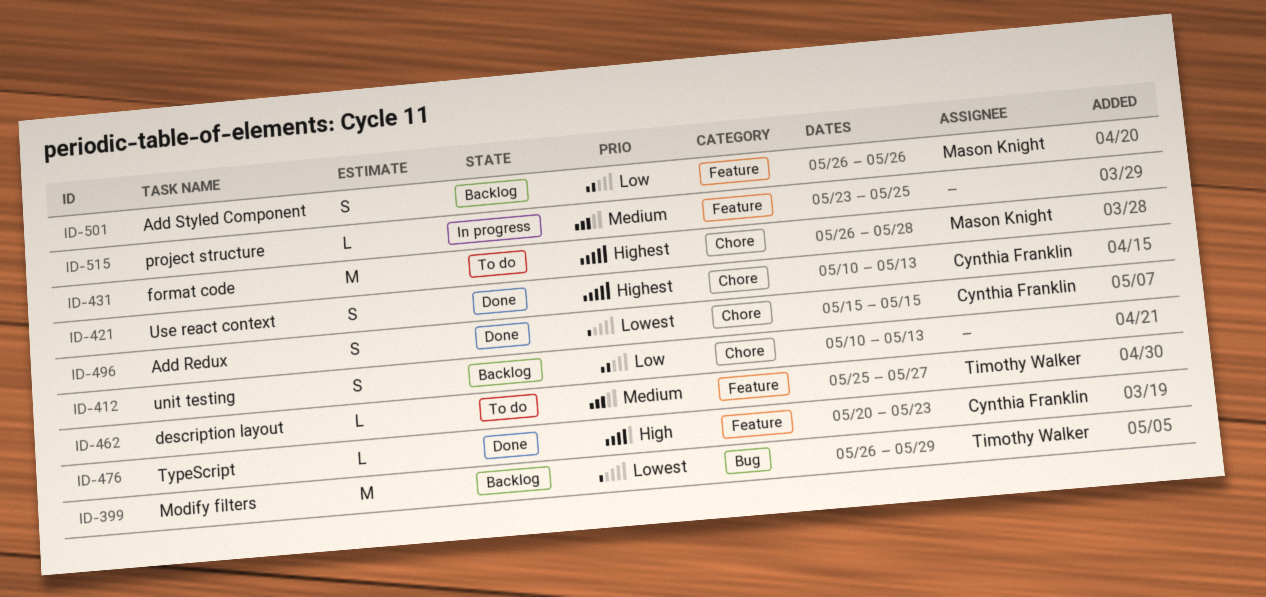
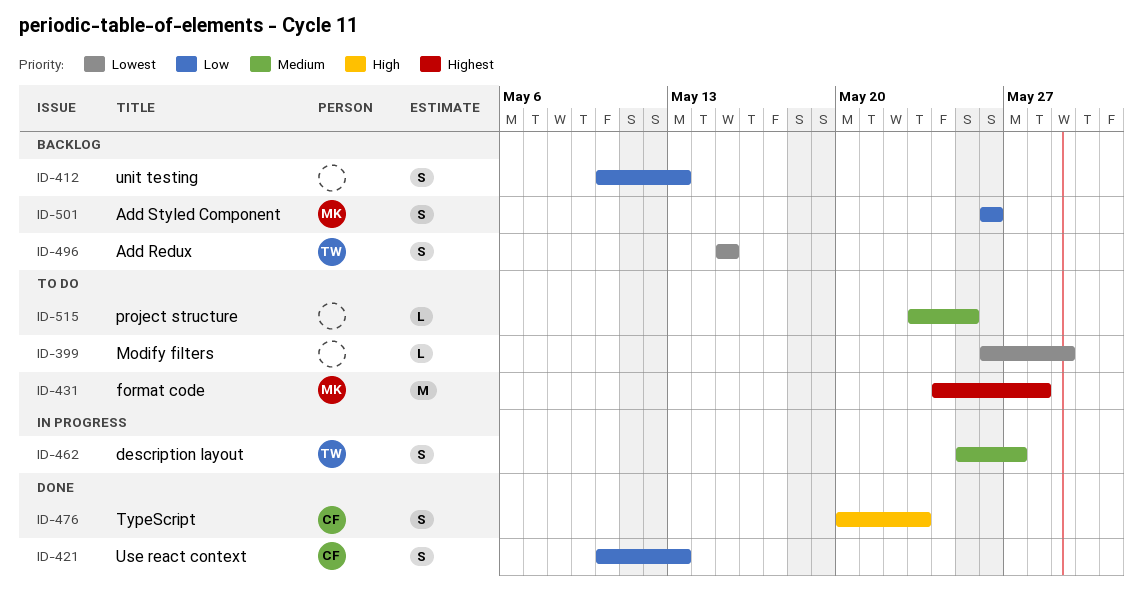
ID-399, status: Backlog -> To do
ID-399, owner: Timothy Walker -> none
ID-399, estimate: M -> L
ID-421, priority: Highest -> Low
ID-431, start: May 26 -> May 24
ID-462, status: To do -> In progress
ID-462, estimate: L -> S
ID-476, estimate: L -> S
ID-496, status: Done -> Backlog
ID-496, owner: Cynthia Franklin -> Timothy Walker
ID-515, status: In progress -> To do

